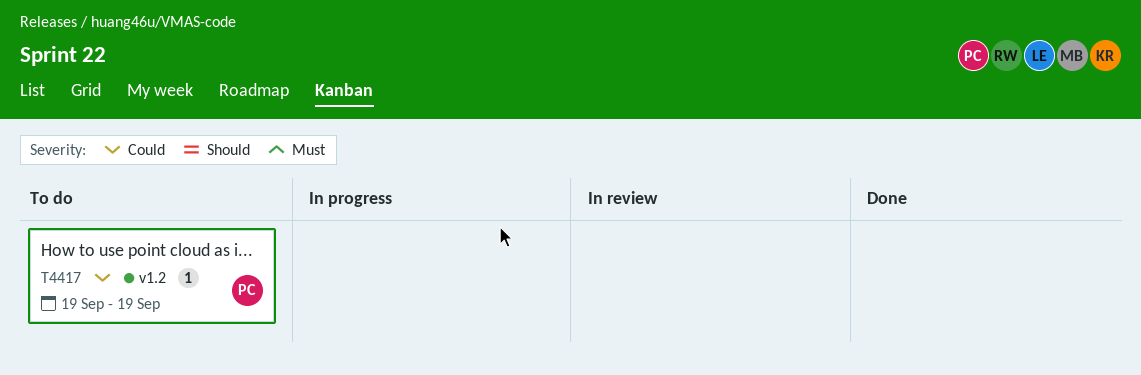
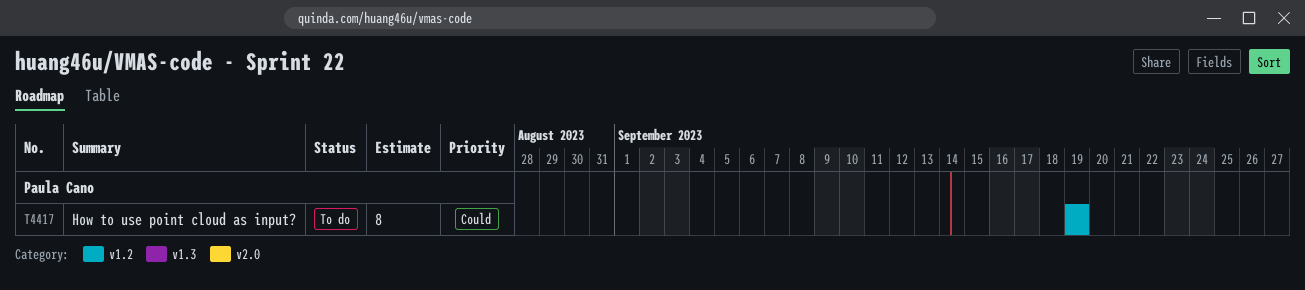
T4417, estimate: 1 -> 8

